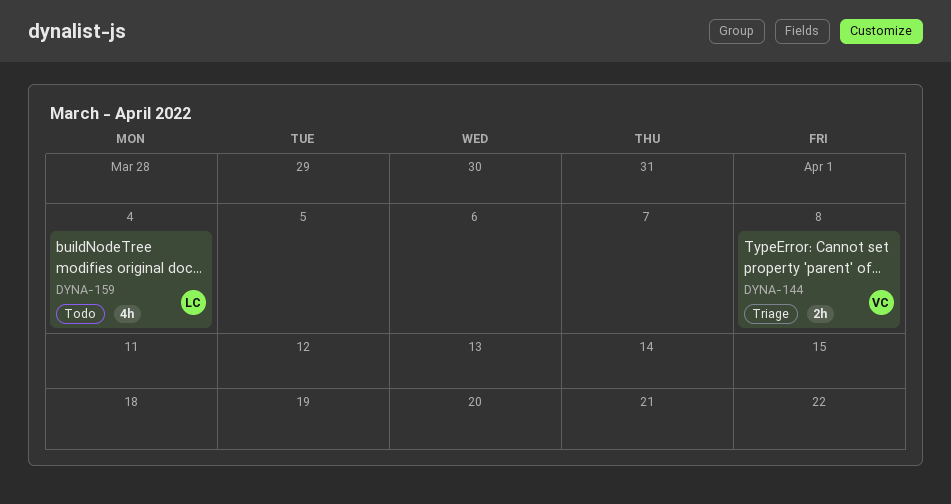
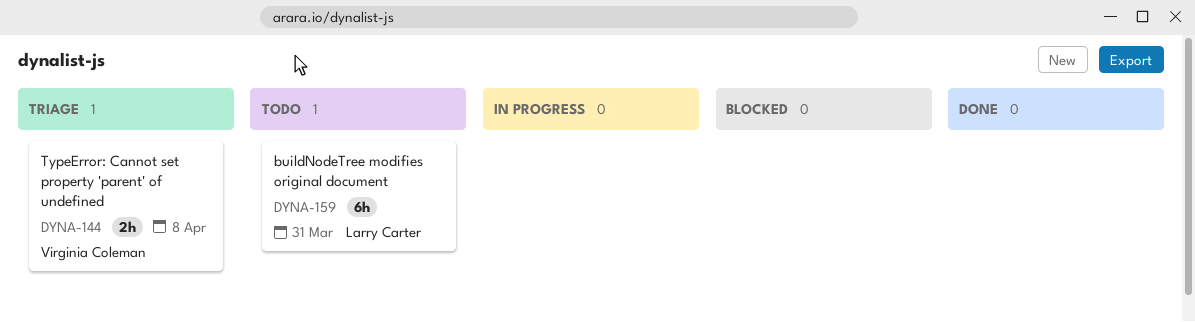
DYNA-159, estimate: 4h -> 6h
DYNA-159, due: Apr 4 -> Mar 31

